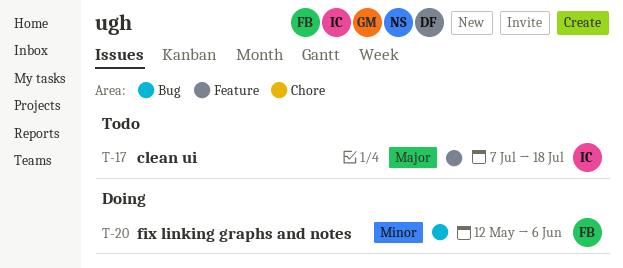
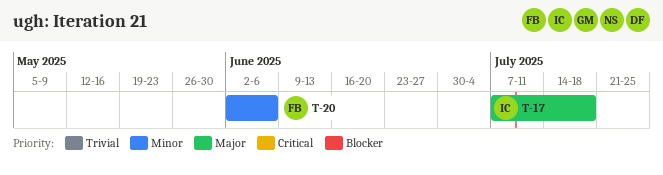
T-20, start: May 12 -> Jun 2

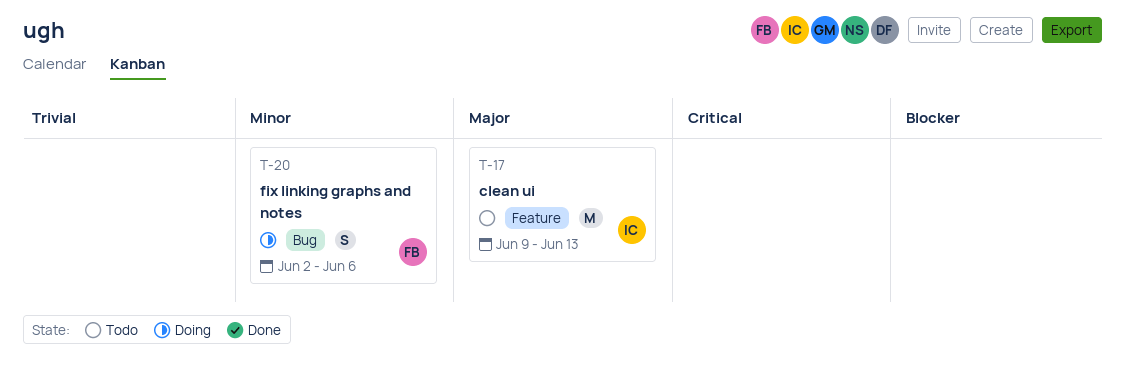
T-17, start: Jul 7 -> Jun 9
T-17, due: Jul 18 -> Jun 13

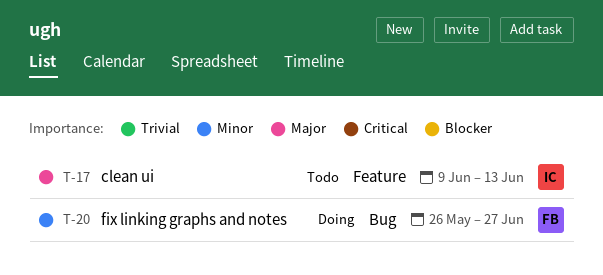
T-20, start: Jun 2 -> May 26
T-20, due: Jun 6 -> Jun 27

